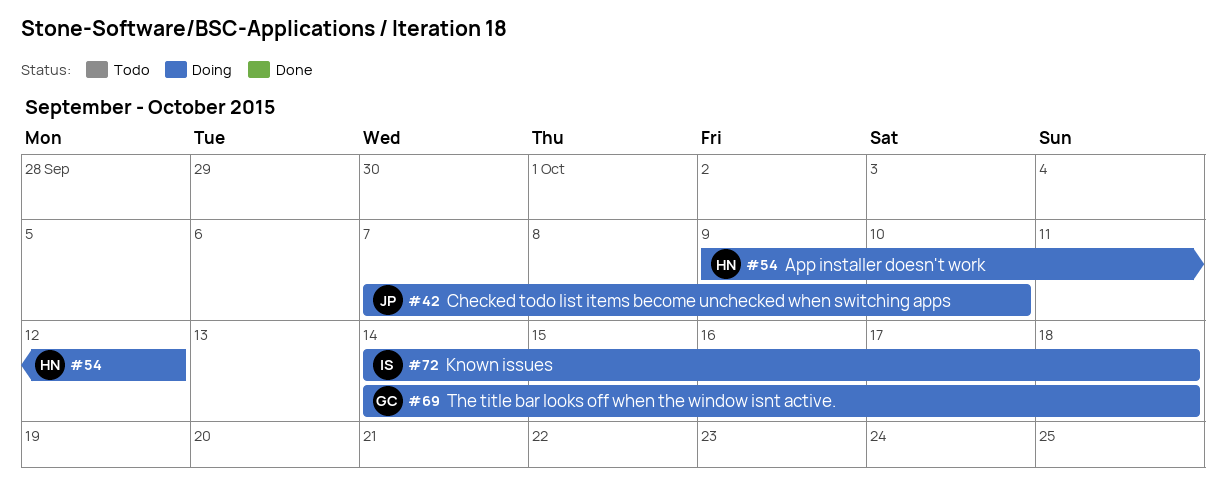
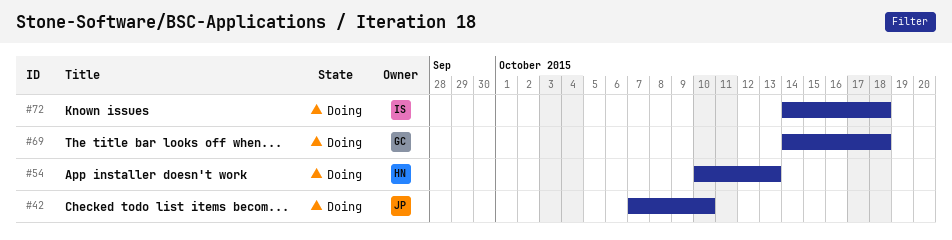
#54, start: Oct 9 -> Oct 10
#54, due: Oct 12 -> Oct 13

